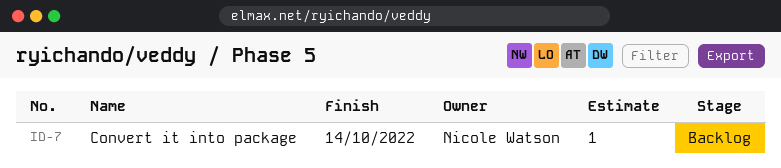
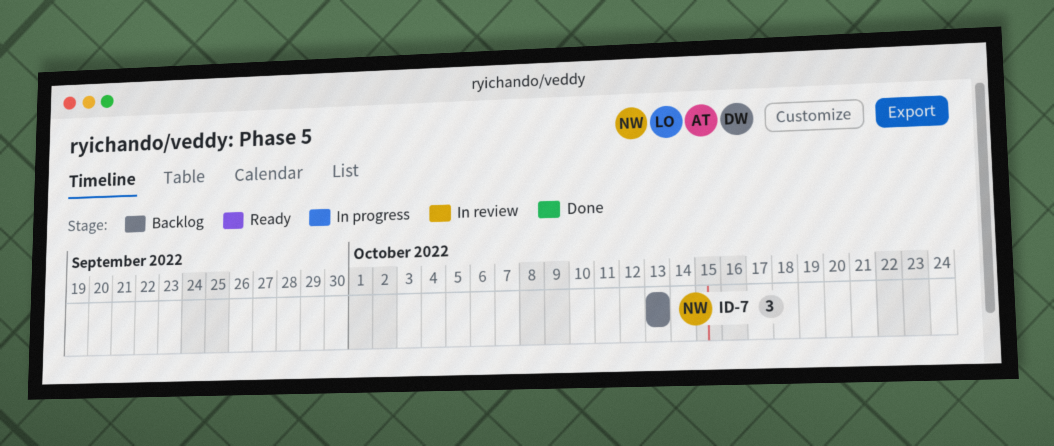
ID-7, estimate: 1 -> 3
ID-7, due: Oct 14 -> Oct 13

